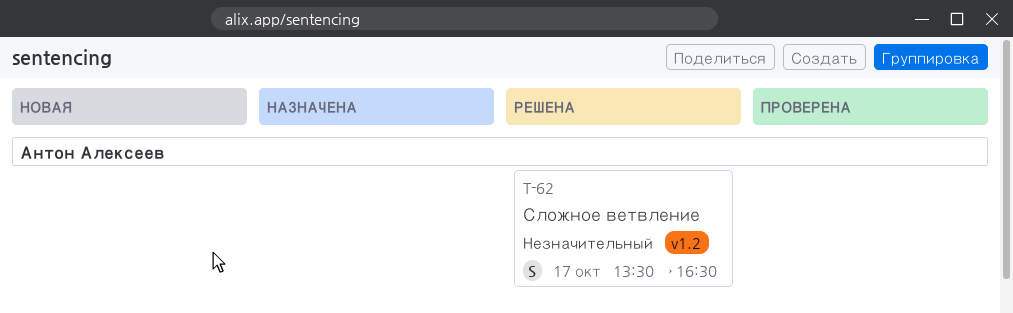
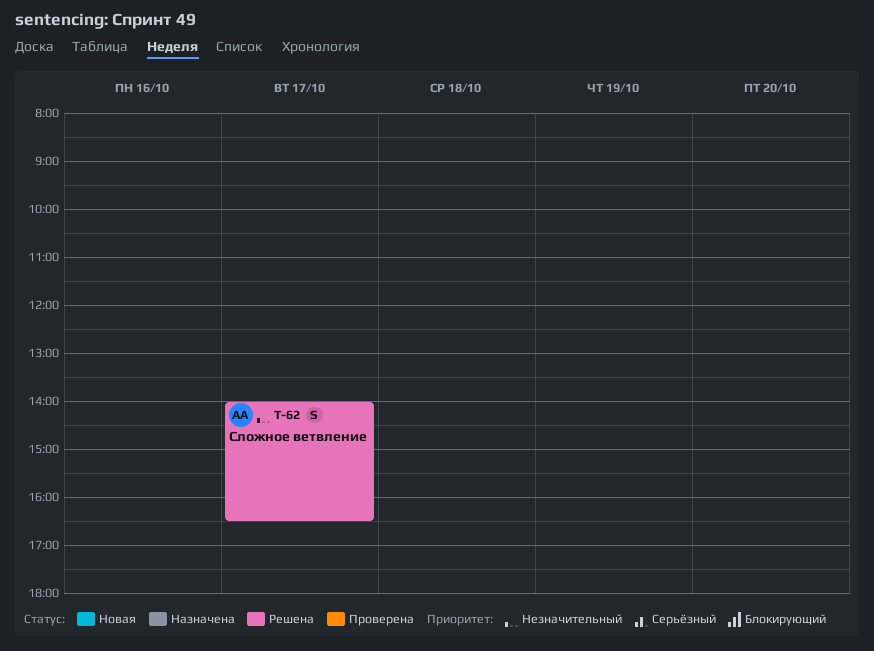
T-62, begins: 13:30 -> 14:00

